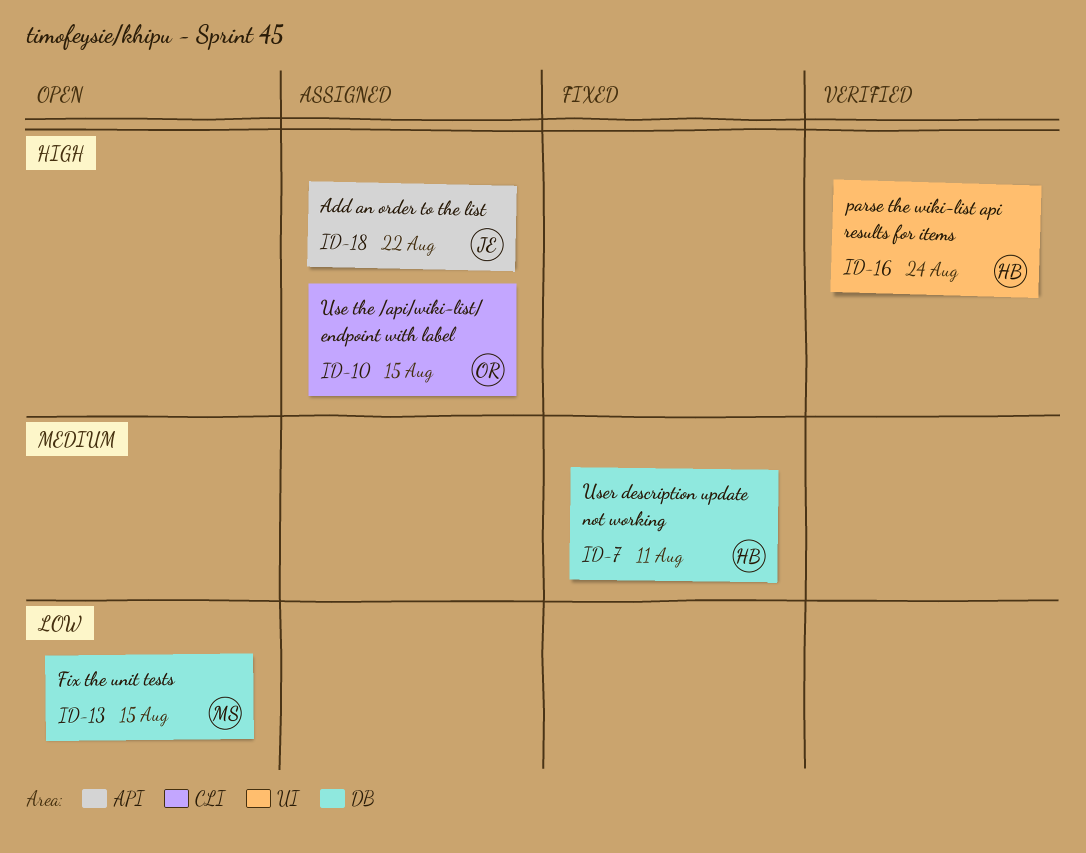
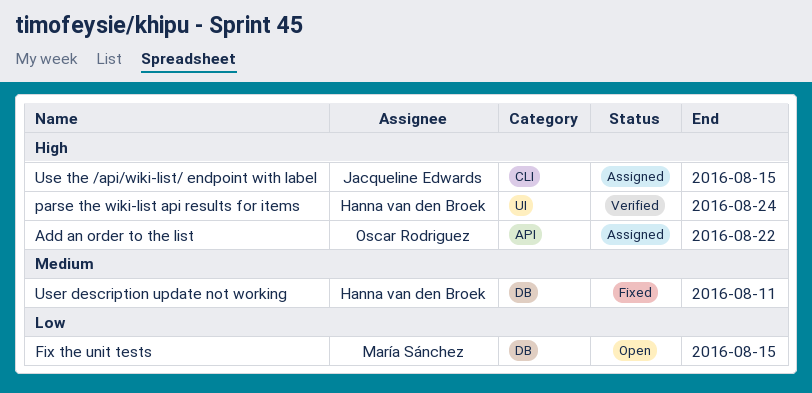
Add an order to the list, owner: Jacqueline Edwards -> Oscar Rodriguez
Use the /api/wiki-list/ endpoint with label, owner: Oscar Rodriguez -> Jacqueline Edwards

